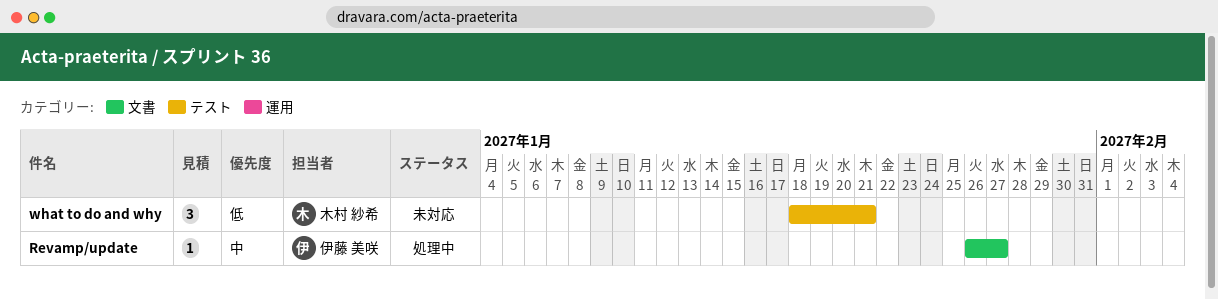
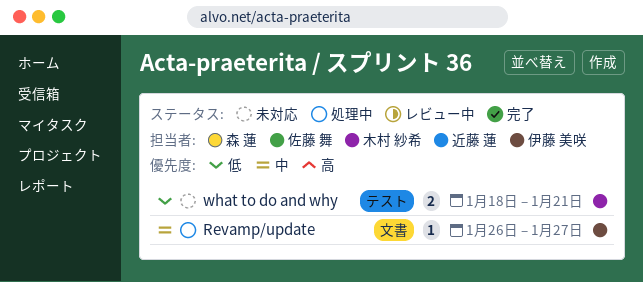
what to do and why, estimate: 3 -> 2

